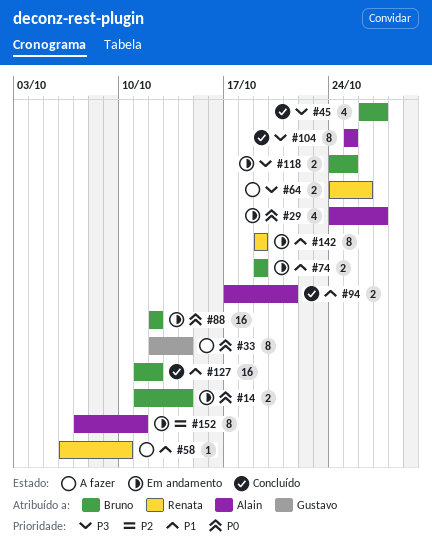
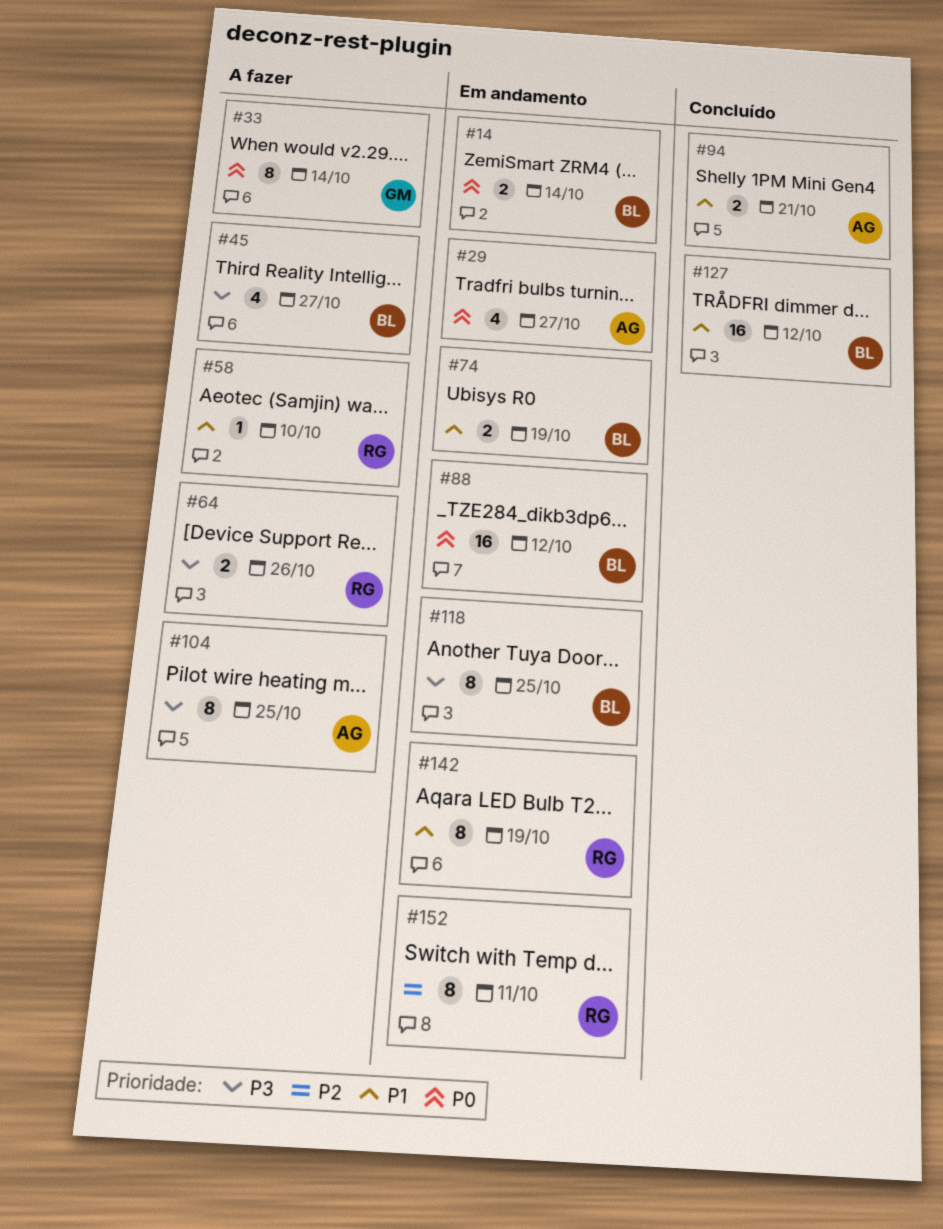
#45, status: Concluído -> A fazer
#104, status: Concluído -> A fazer
#118, estimate: 2 -> 8
#152, owner: Alain -> Renata

